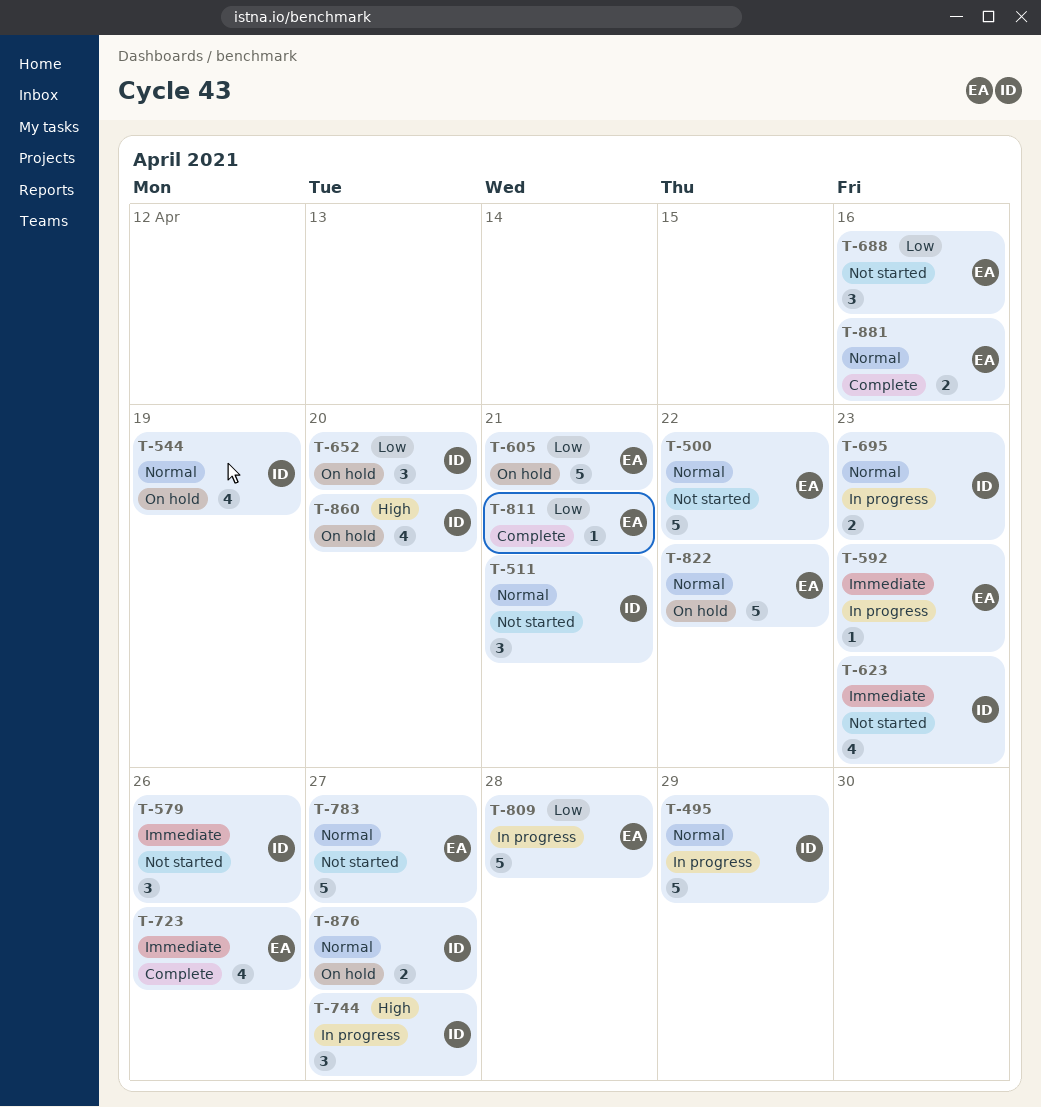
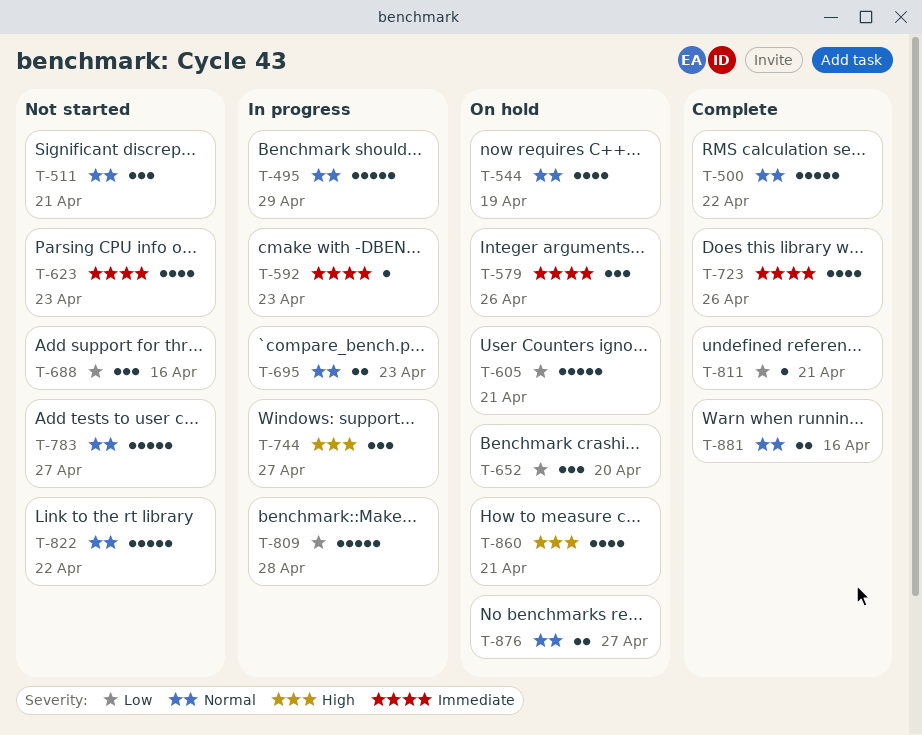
T-500, status: Not started -> Complete
T-579, status: Not started -> On hold
T-822, status: On hold -> Not started
T-860, due: Apr 20 -> Apr 21

